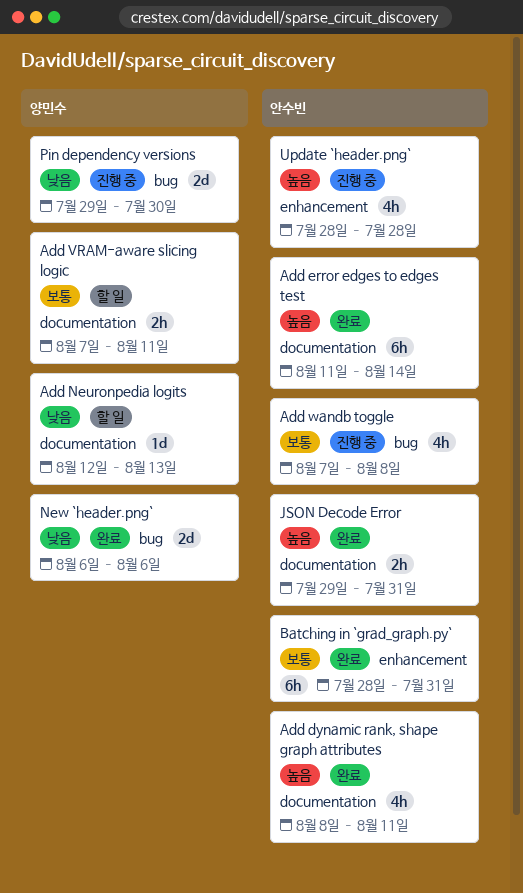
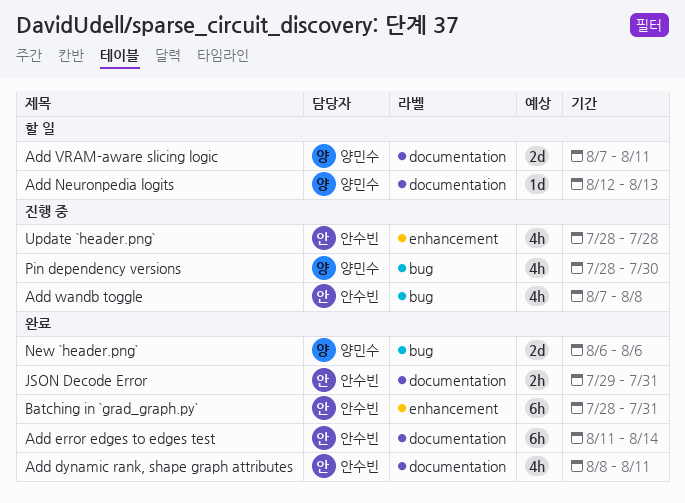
Add VRAM-aware slicing logic, estimate: 2h -> 2d
Pin dependency versions, estimate: 2d -> 4h
Pin dependency versions, start: Jul 29 -> Jul 28

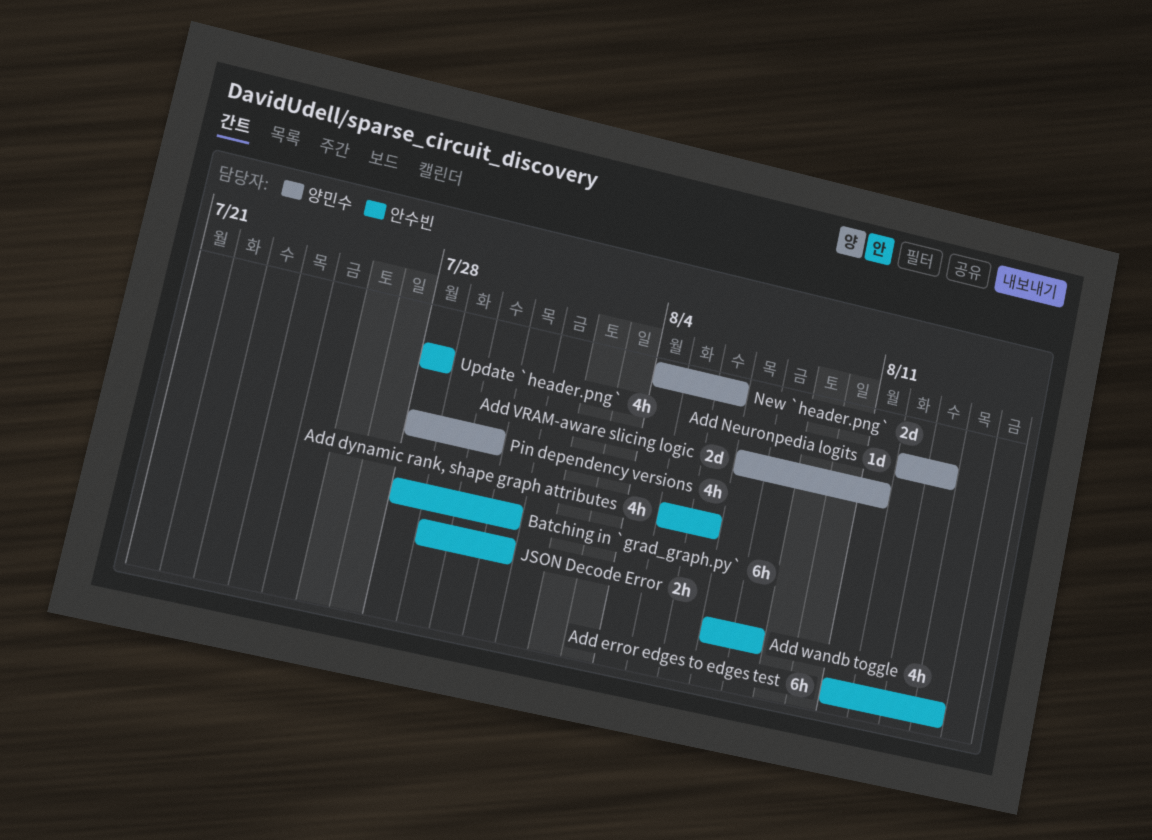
Add dynamic rank, shape graph attributes, start: Aug 8 -> Aug 5
Add dynamic rank, shape graph attributes, due: Aug 11 -> Aug 6
New `header.png`, start: Aug 6 -> Aug 4

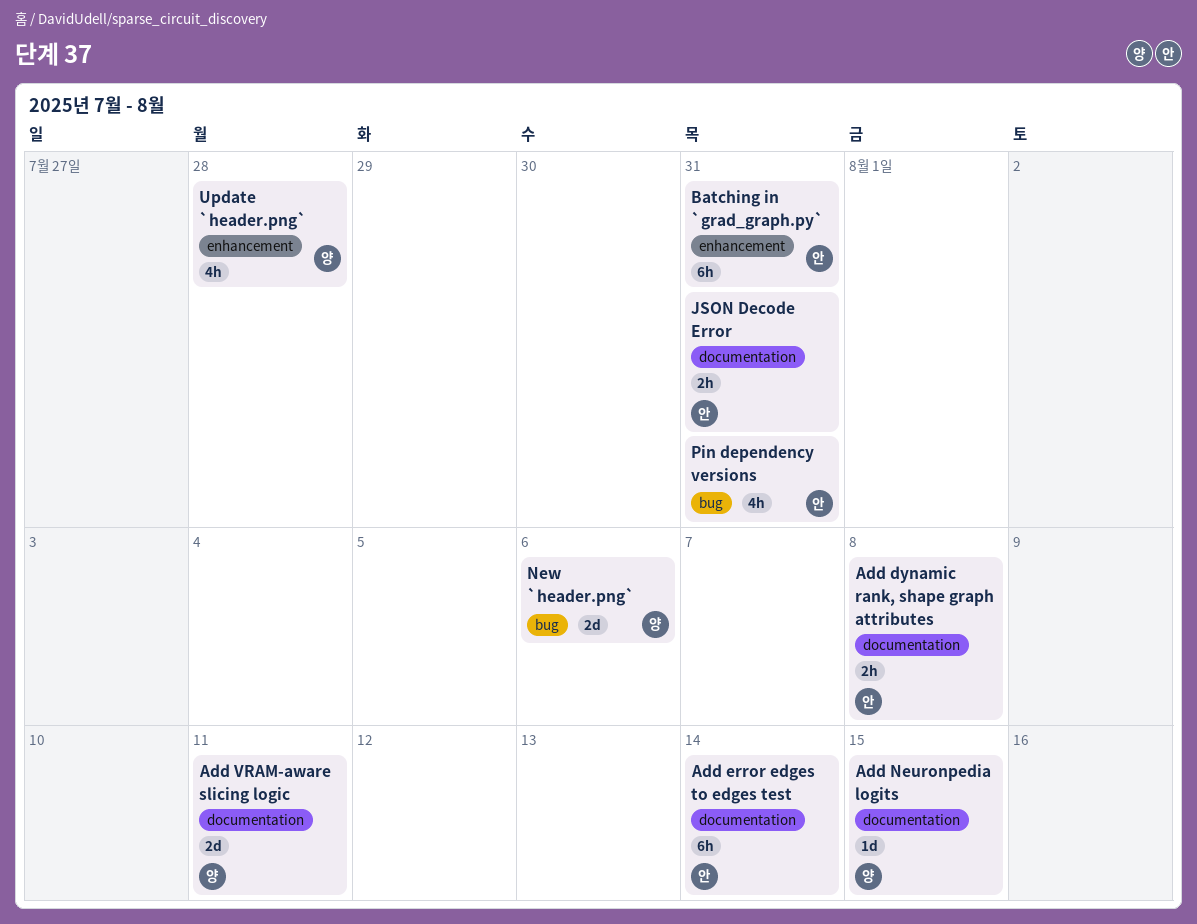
Add dynamic rank, shape graph attributes, estimate: 4h -> 2h
Add dynamic rank, shape graph attributes, due: Aug 6 -> Aug 8
Add Neuronpedia logits, due: Aug 13 -> Aug 15
Add wandb toggle: present -> none
Pin dependency versions, owner: 양민수 -> 안수빈
Pin dependency versions, due: Jul 30 -> Jul 31
Update `header.png`, owner: 안수빈 -> 양민수

